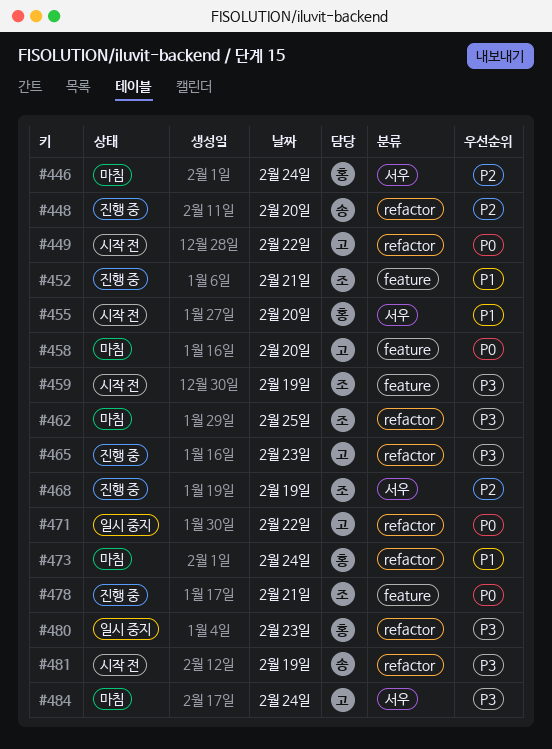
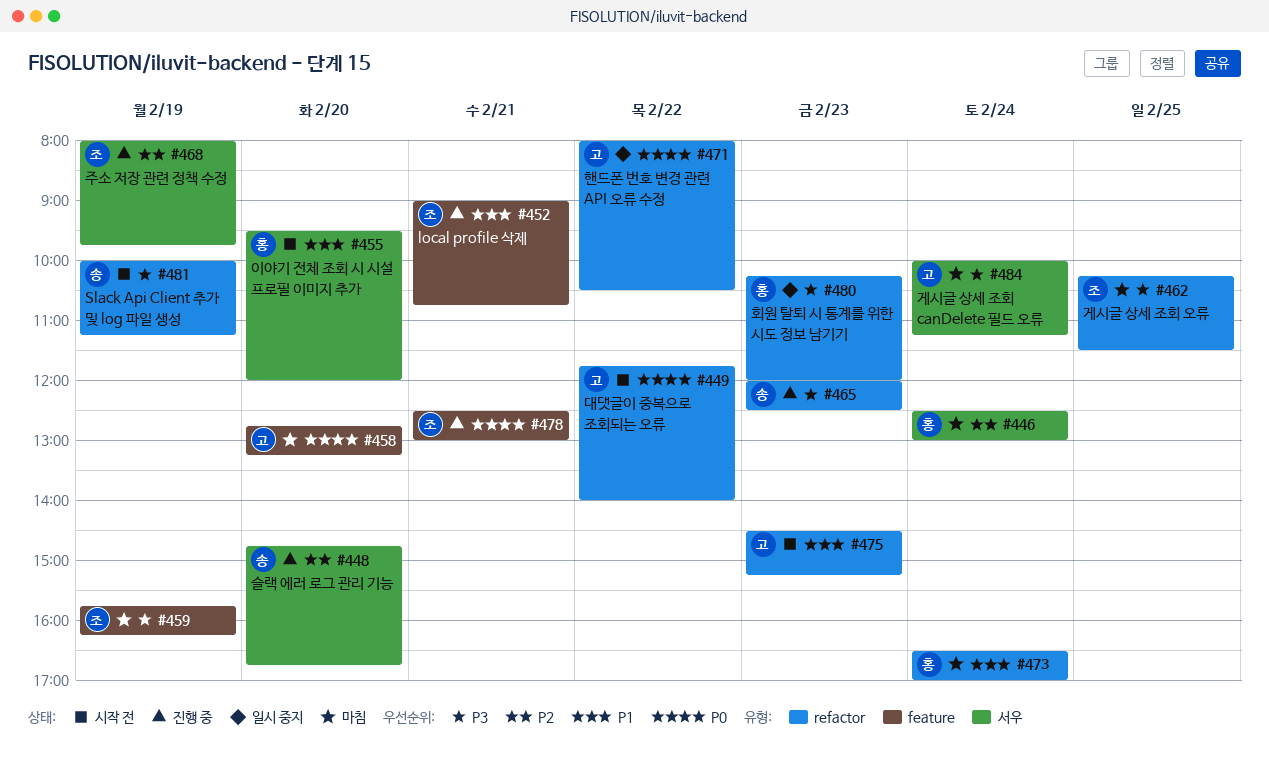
#448, label: refactor -> 서우
#459, status: 시작 전 -> 마침
#465, owner: 고 -> 송
#475: none -> present

